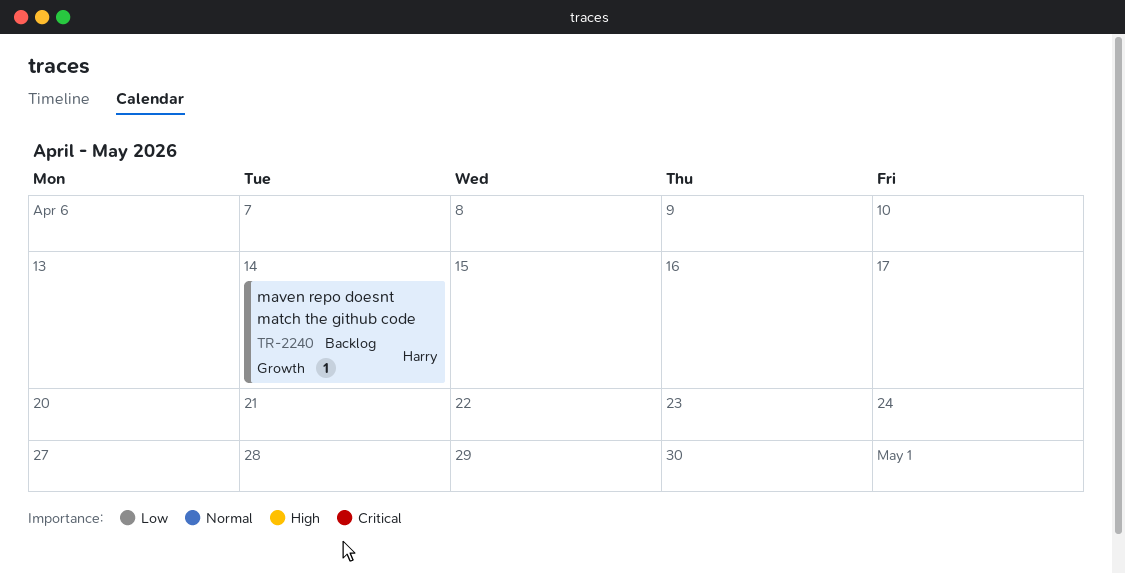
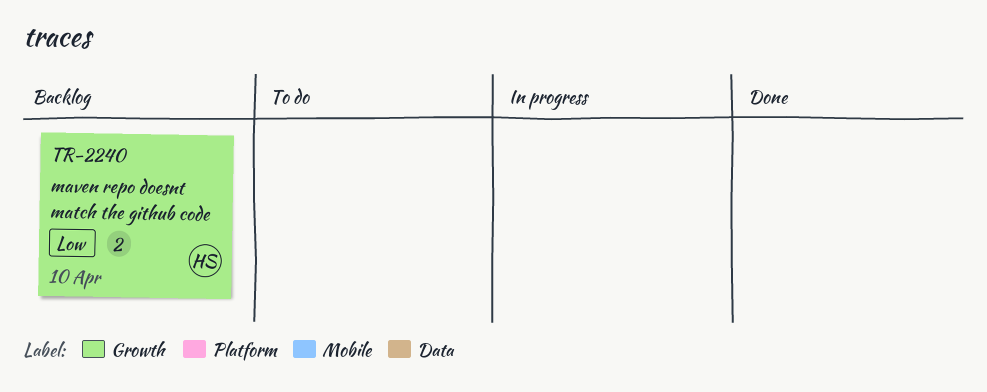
TR-2240, estimate: 1 -> 2
TR-2240, due: Apr 14 -> Apr 10

